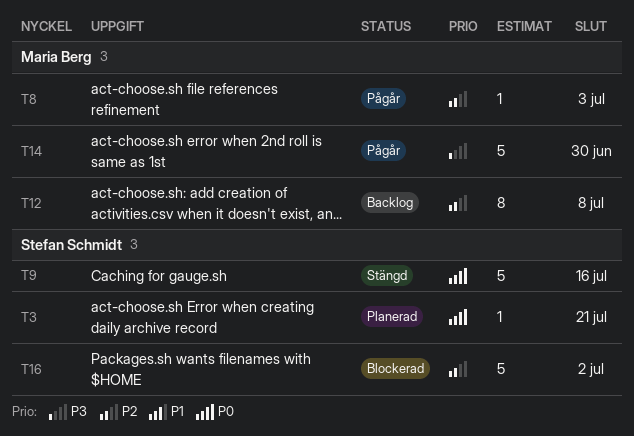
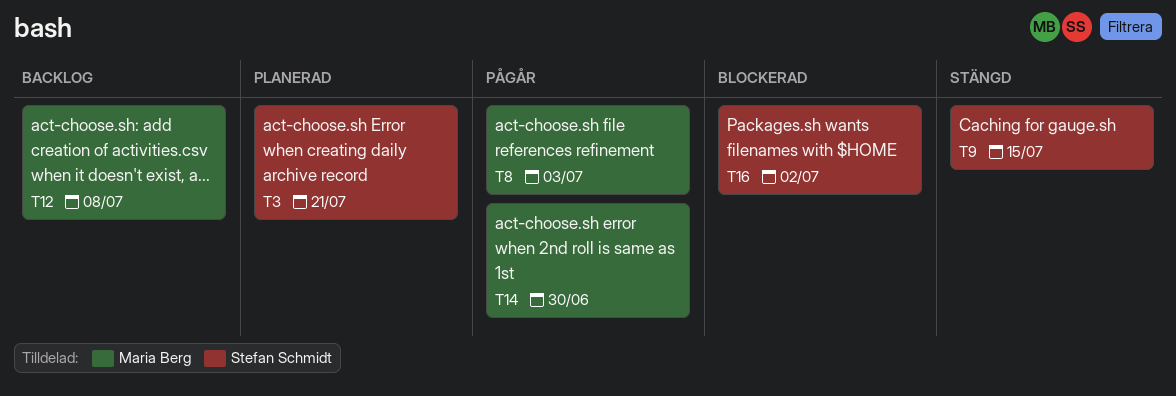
T9, due: Jul 16 -> Jul 15

